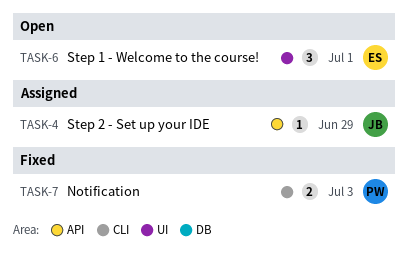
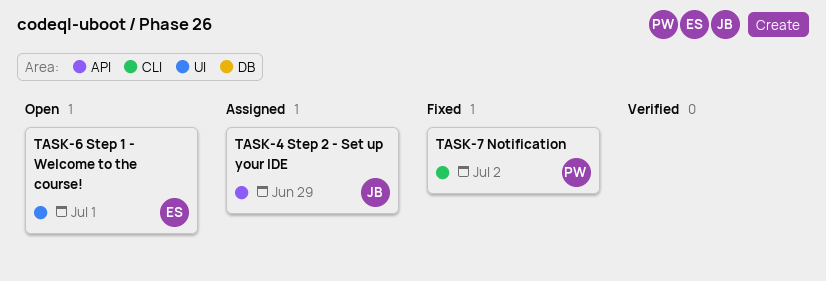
TASK-7, due: Jul 3 -> Jul 2

